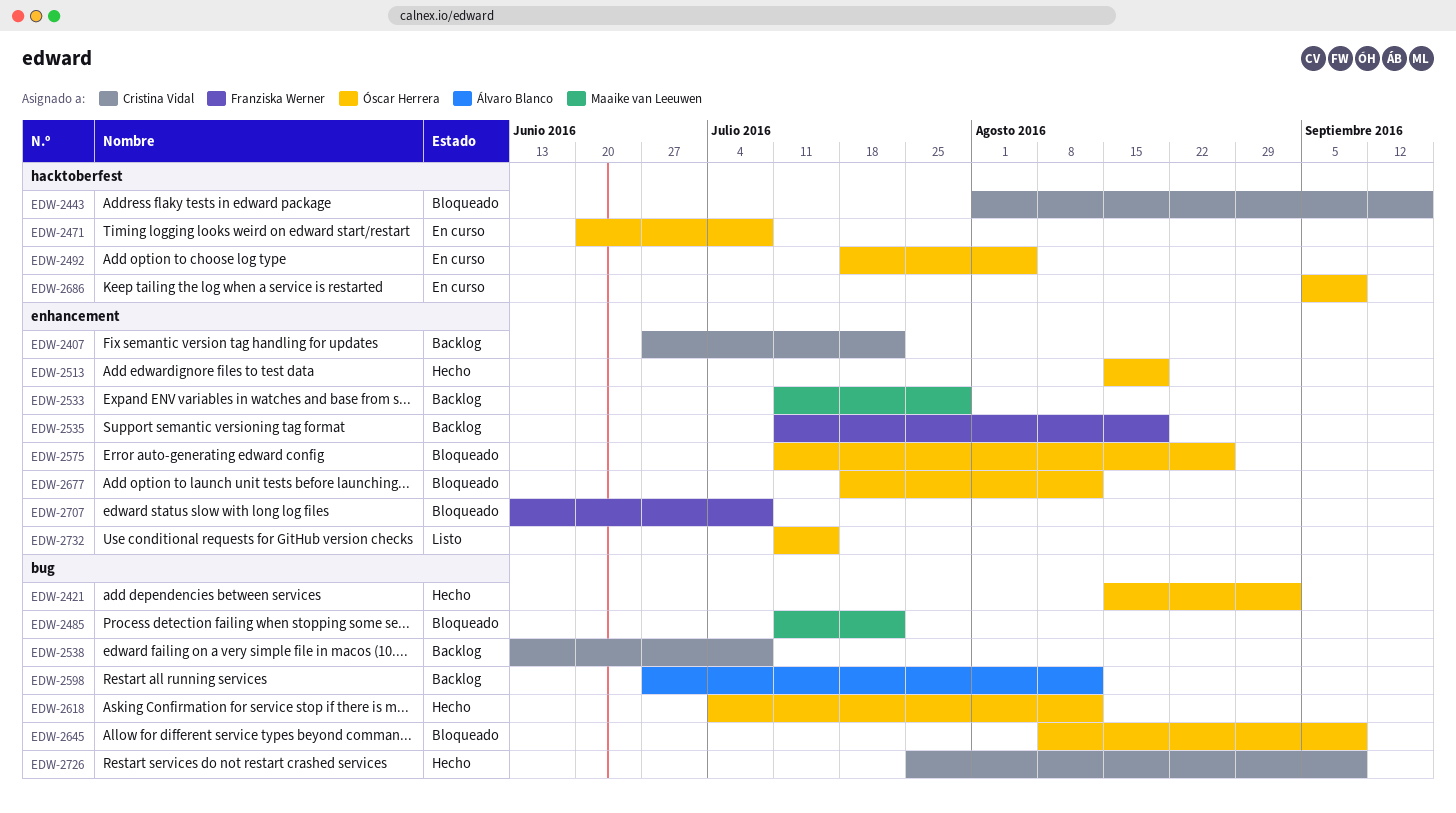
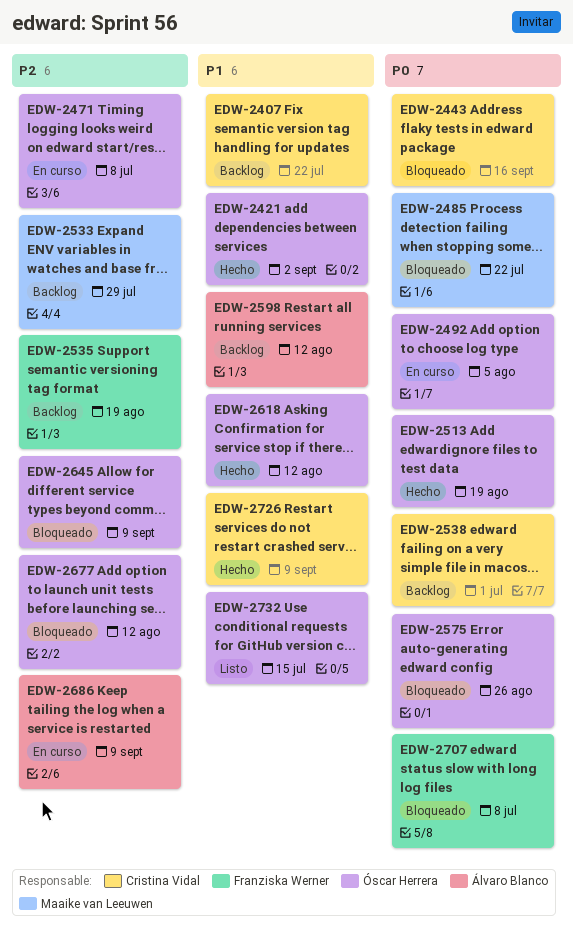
EDW-2538, due: Jul 8 -> Jul 1
EDW-2686, owner: Óscar Herrera -> Álvaro Blanco

